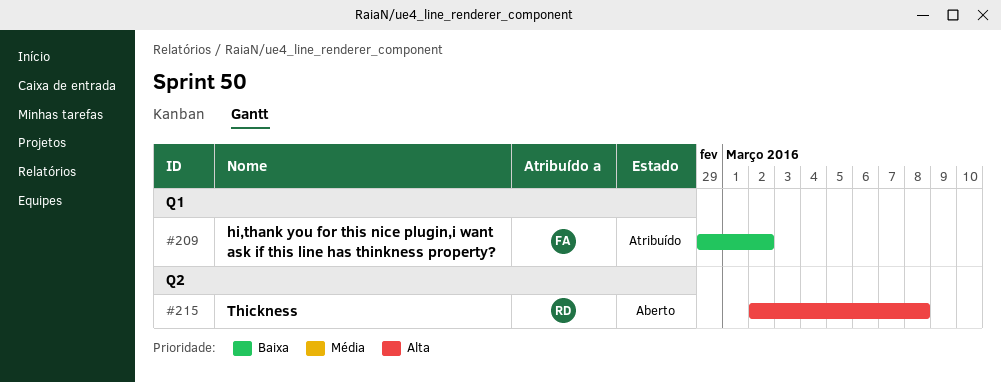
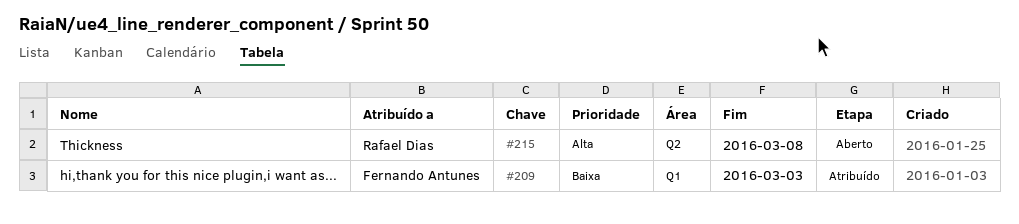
#209, due: Mar 2 -> Mar 3

